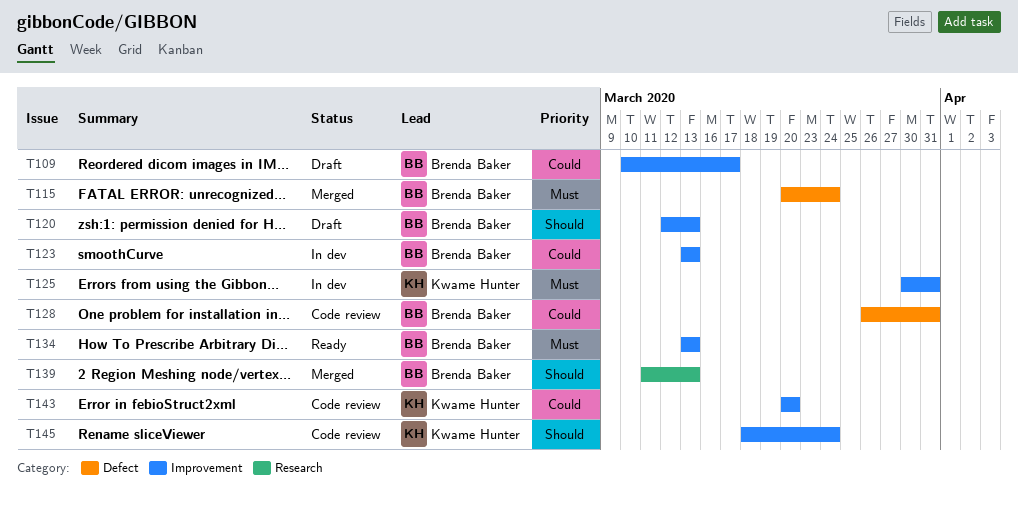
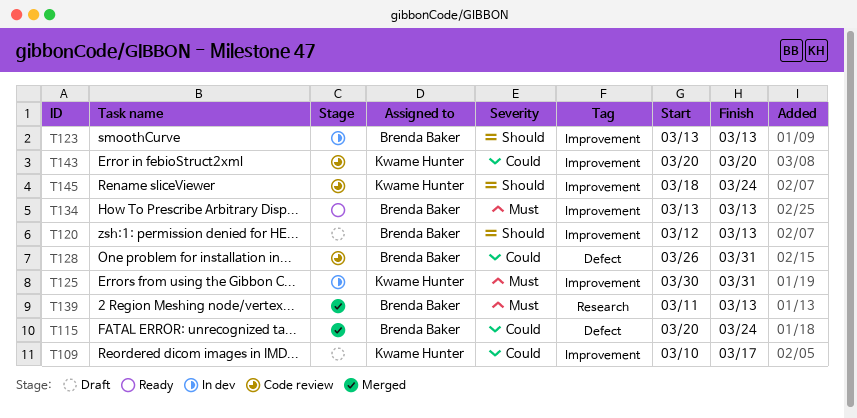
T109, owner: Brenda Baker -> Kwame Hunter
T115, priority: Must -> Could
T123, priority: Could -> Should
T139, priority: Should -> Must

